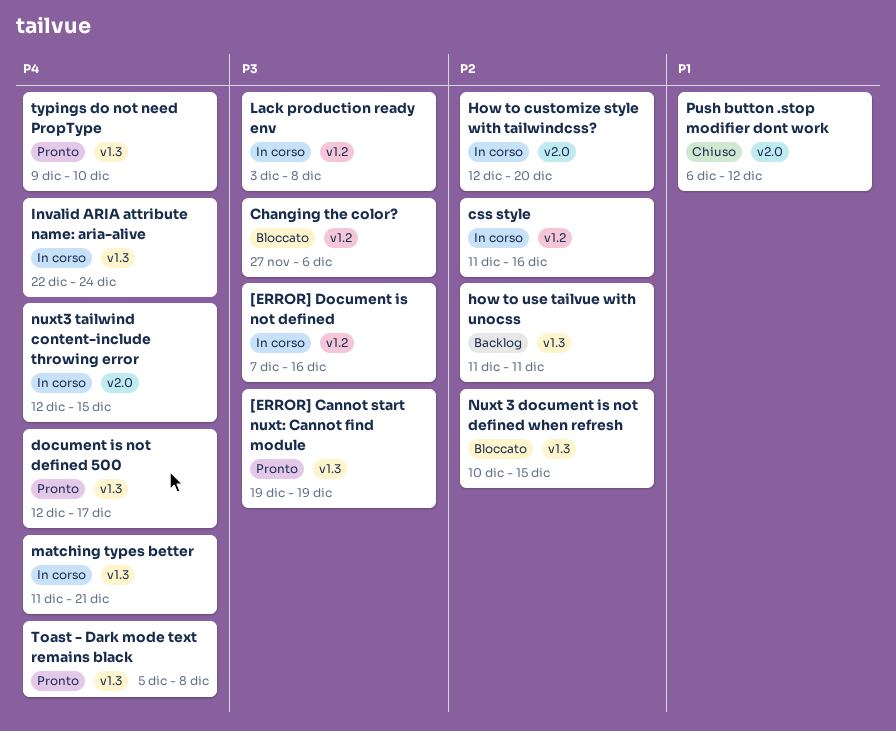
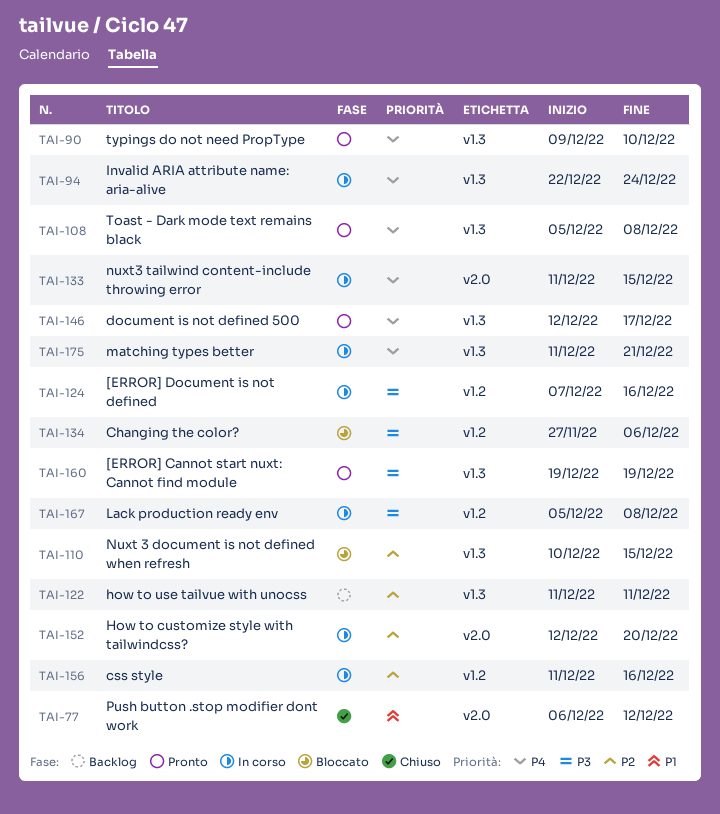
Lack production ready env, start: Dec 3 -> Dec 5
nuxt3 tailwind content-include throwing error, start: Dec 12 -> Dec 11

